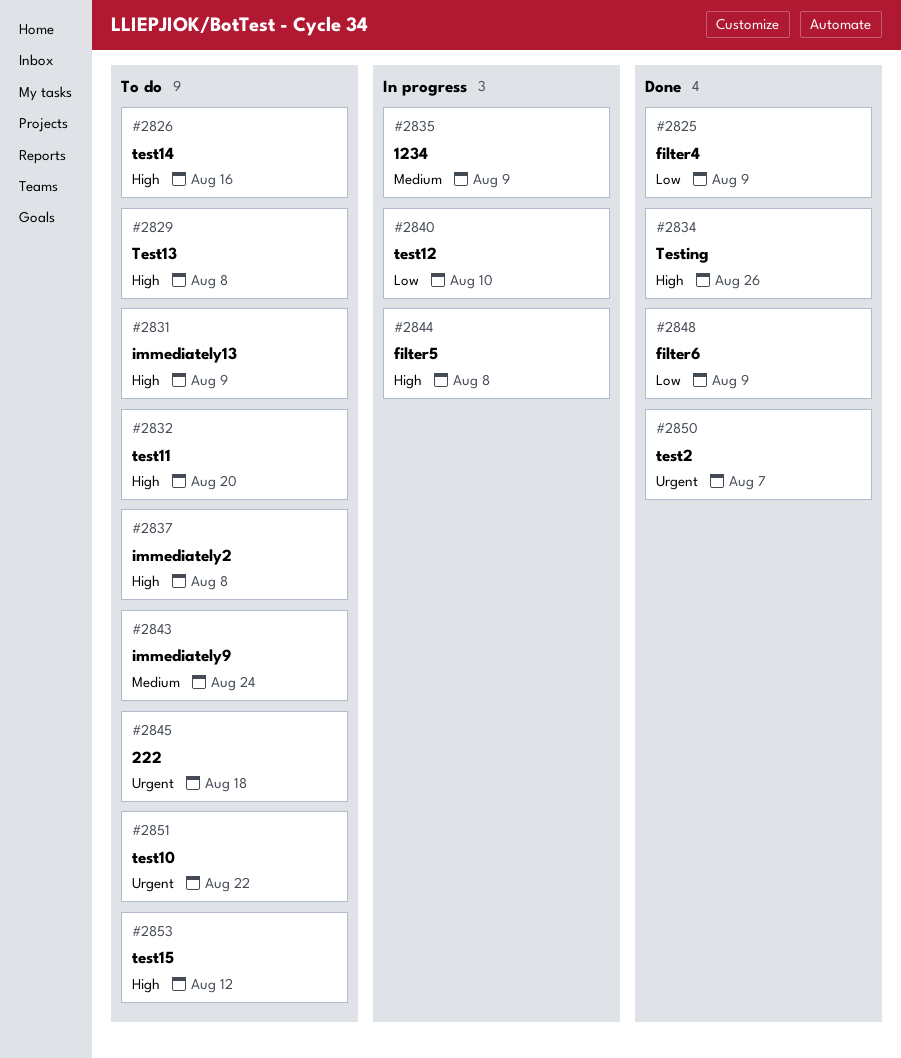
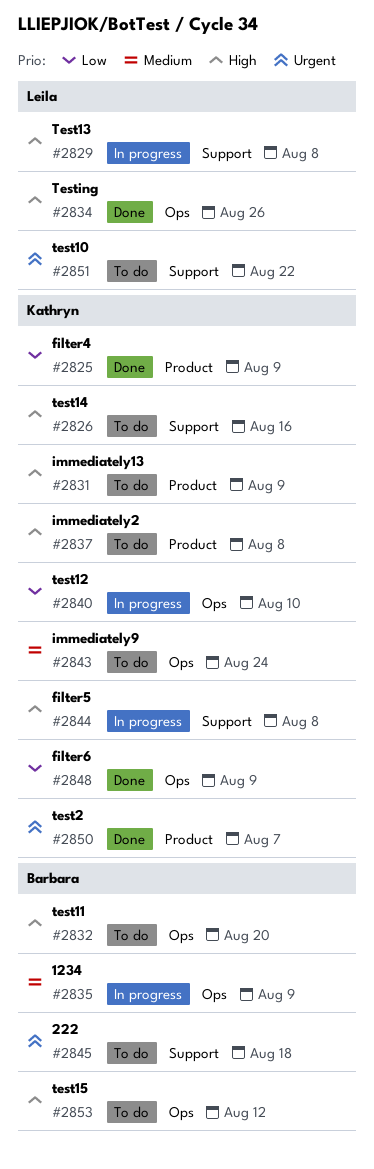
#2829, status: To do -> In progress

